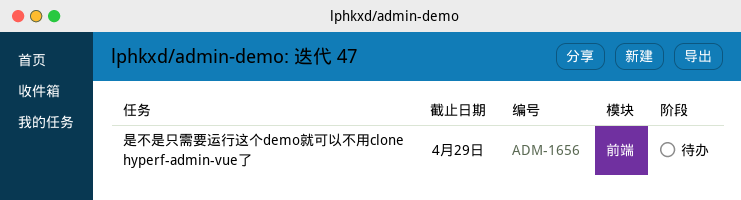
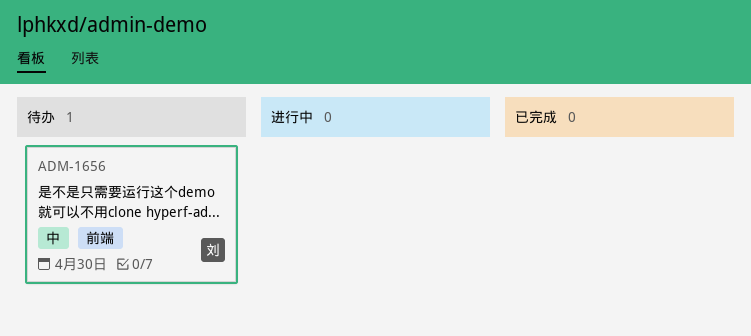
ADM-1656, due: Apr 29 -> Apr 30

